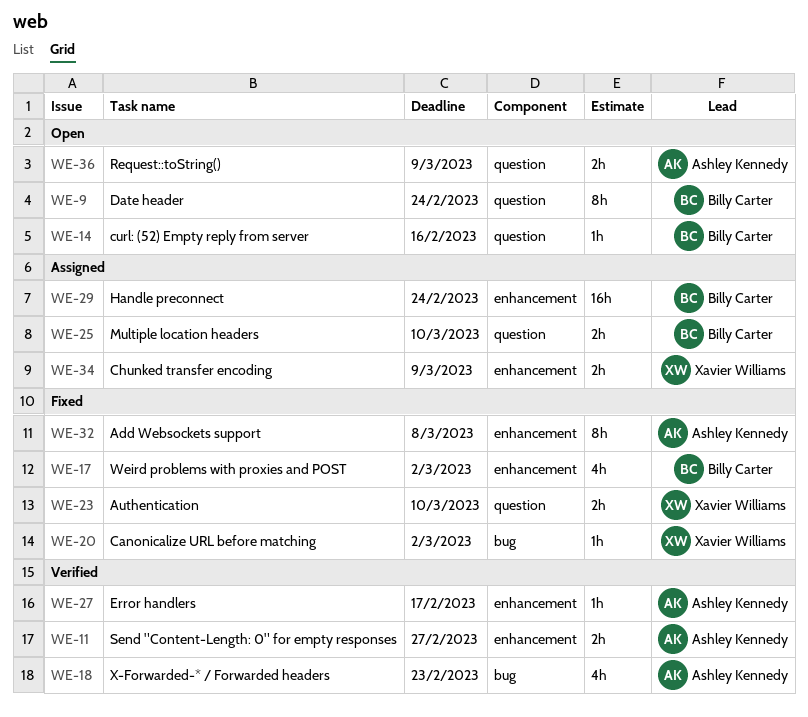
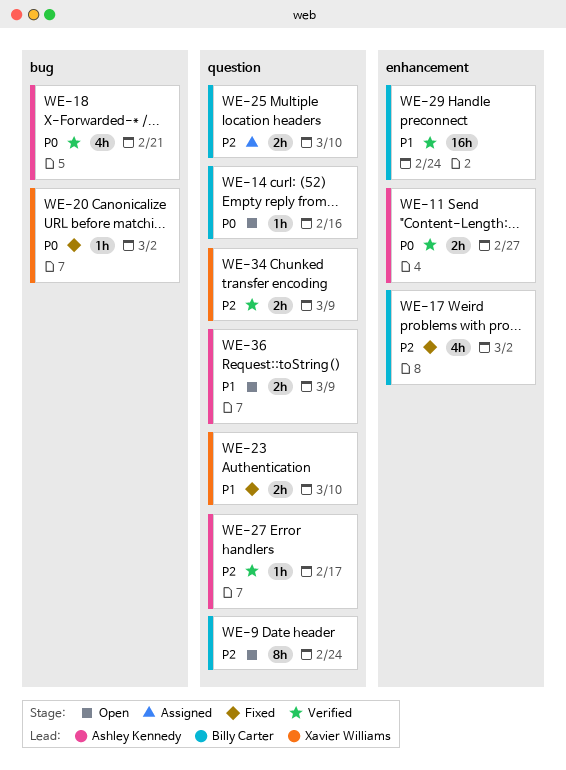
WE-18, due: Feb 23 -> Feb 21
WE-27, label: enhancement -> question
WE-29, status: Assigned -> Verified
WE-32: present -> none
WE-34, status: Assigned -> Verified
WE-34, label: enhancement -> question

